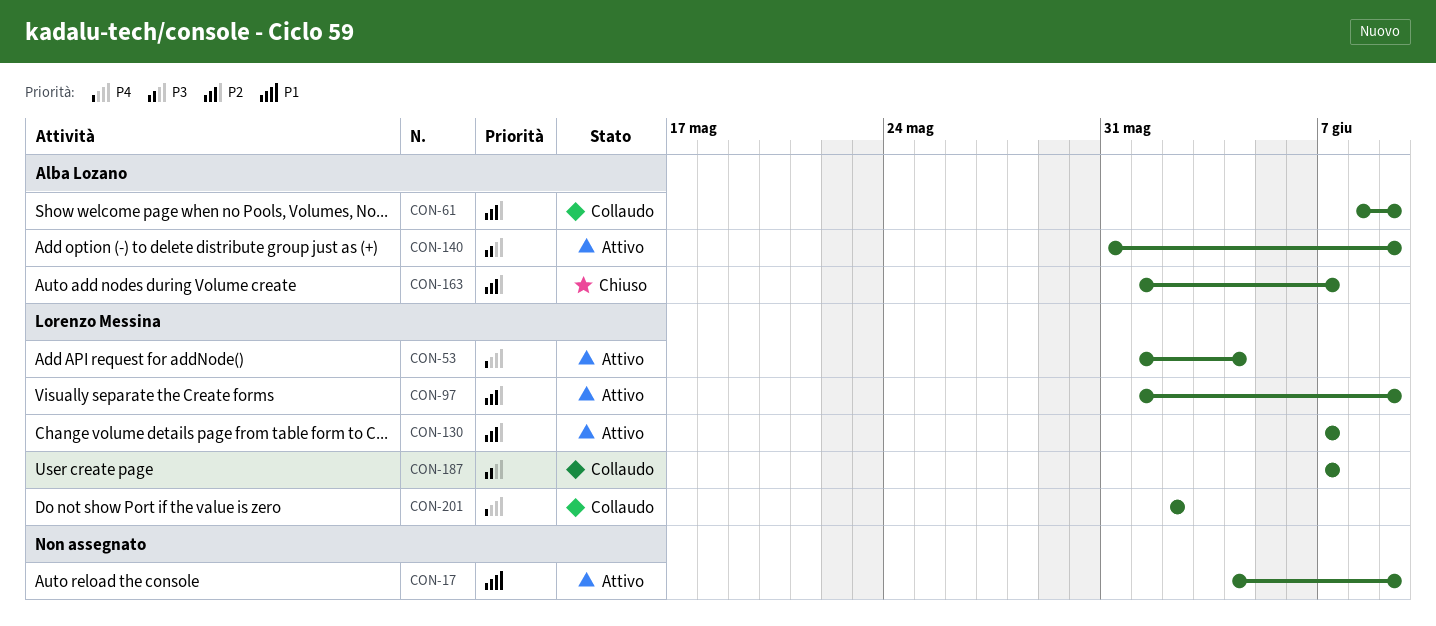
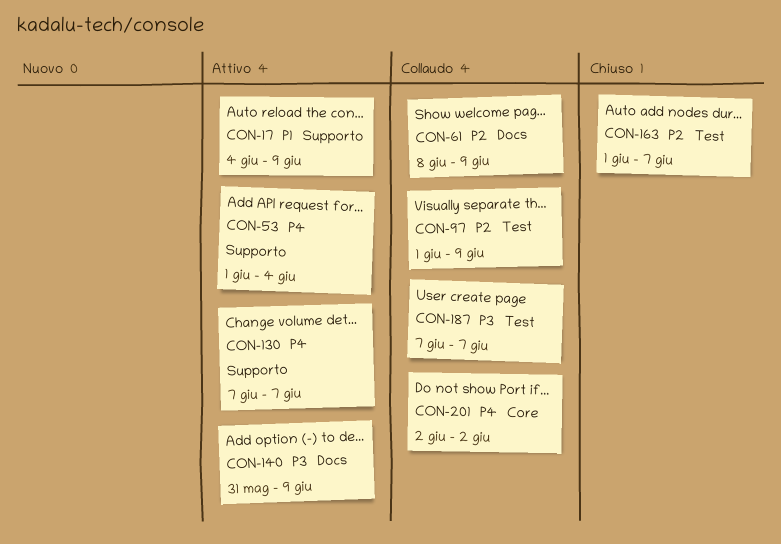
CON-97, status: Attivo -> Collaudo
CON-130, priority: P2 -> P4

